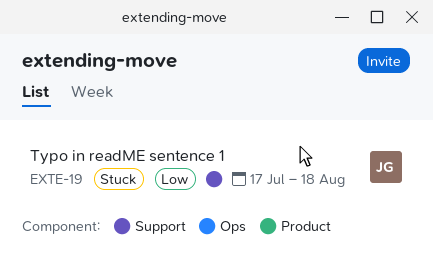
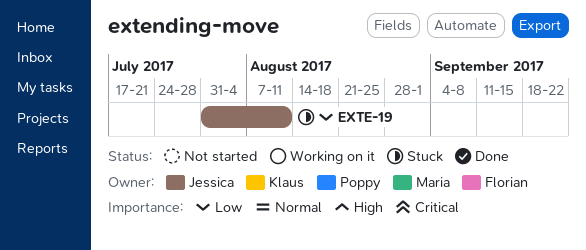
EXTE-19, start: Jul 17 -> Jul 31
EXTE-19, due: Aug 18 -> Aug 11

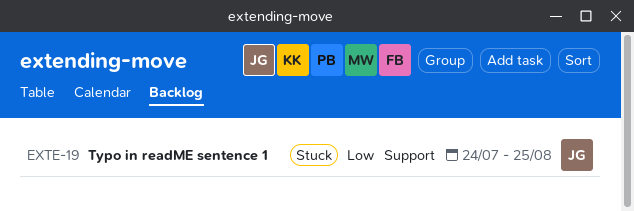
EXTE-19, start: Jul 31 -> Jul 24
EXTE-19, due: Aug 11 -> Aug 25

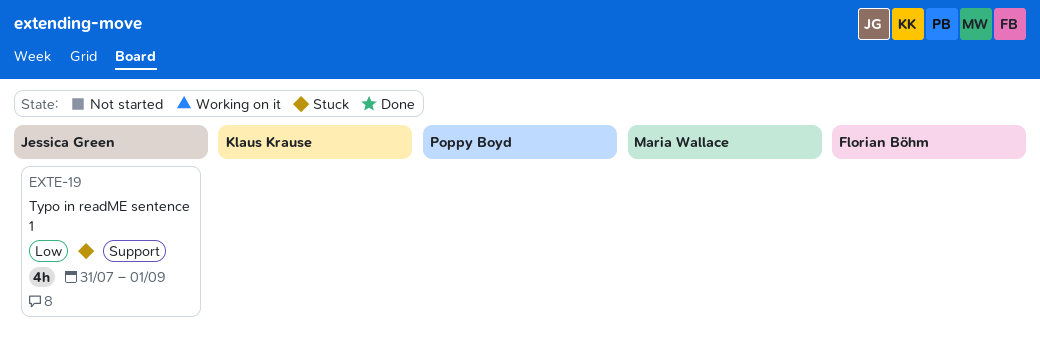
EXTE-19, start: Jul 24 -> Jul 31
EXTE-19, due: Aug 25 -> Sep 1

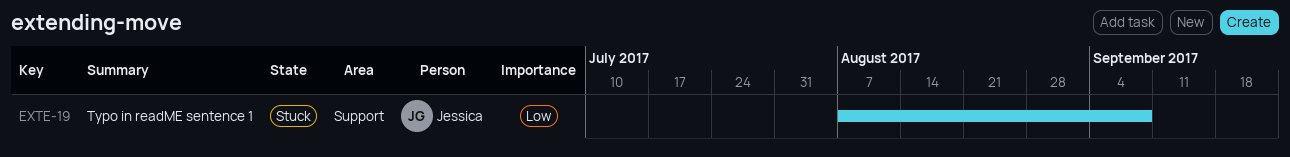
EXTE-19, start: Jul 31 -> Aug 7
EXTE-19, due: Sep 1 -> Sep 8

